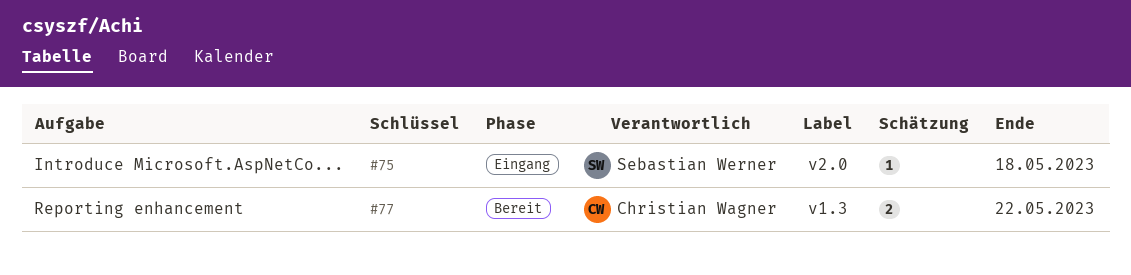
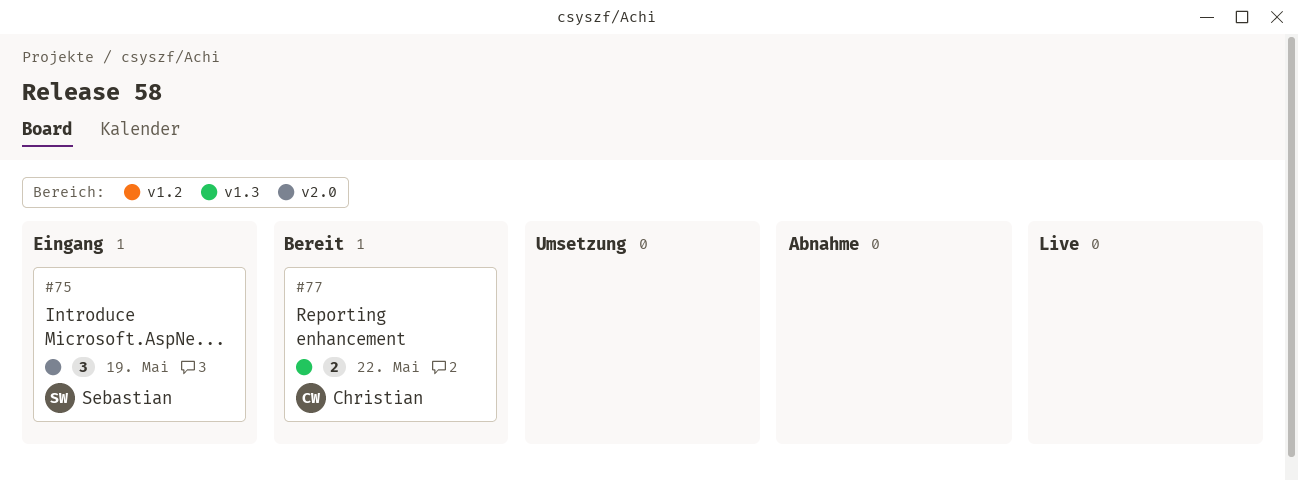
#75, estimate: 1 -> 3
#75, due: May 18 -> May 19

